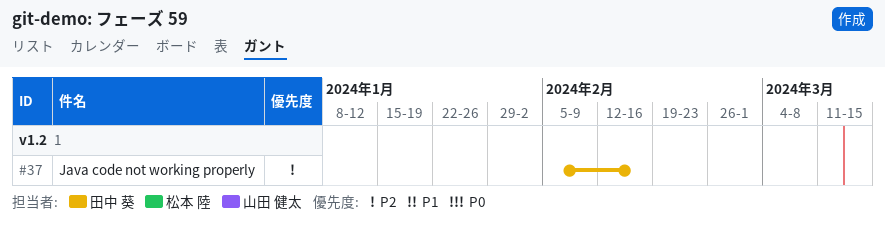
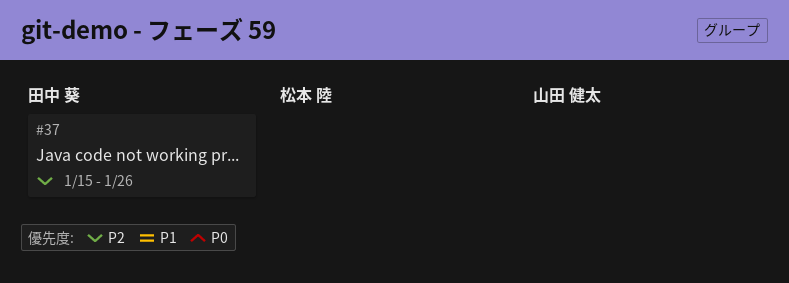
#37, start: Feb 5 -> Jan 15
#37, due: Feb 16 -> Jan 26

